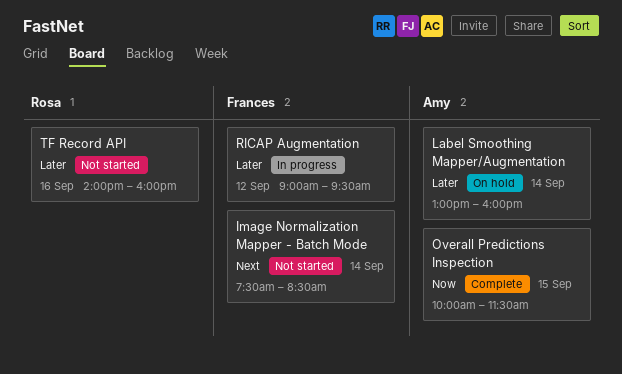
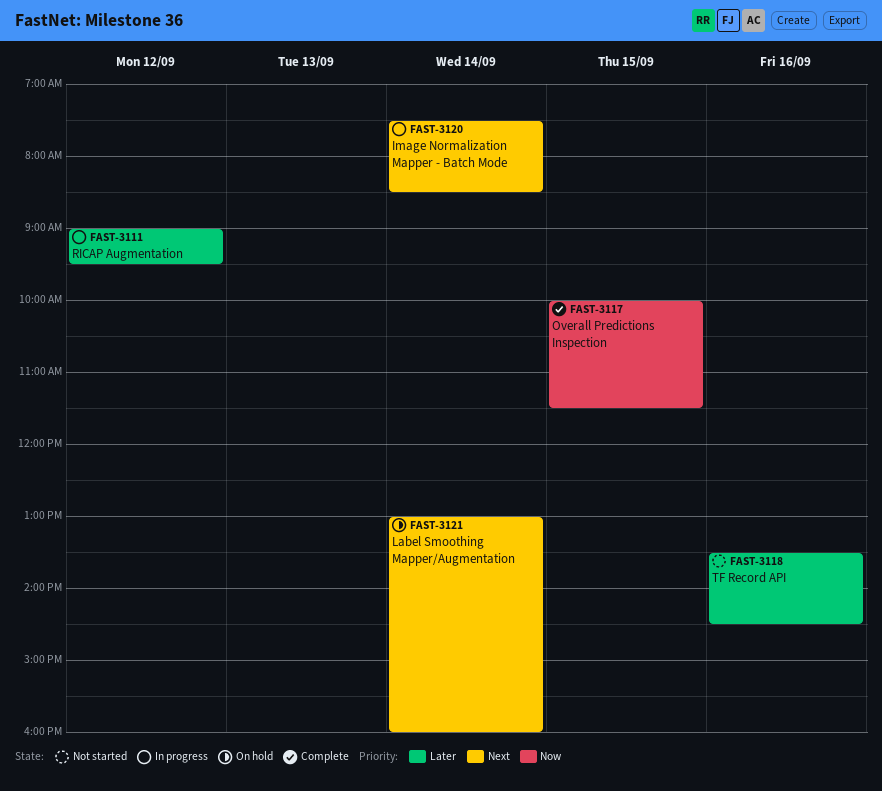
Image Normalization Mapper - Batch Mode, status: Not started -> In progress
Label Smoothing Mapper/Augmentation, priority: Later -> Next
TF Record API, begins: 14:00 -> 13:30
TF Record API, ends: 16:00 -> 14:30

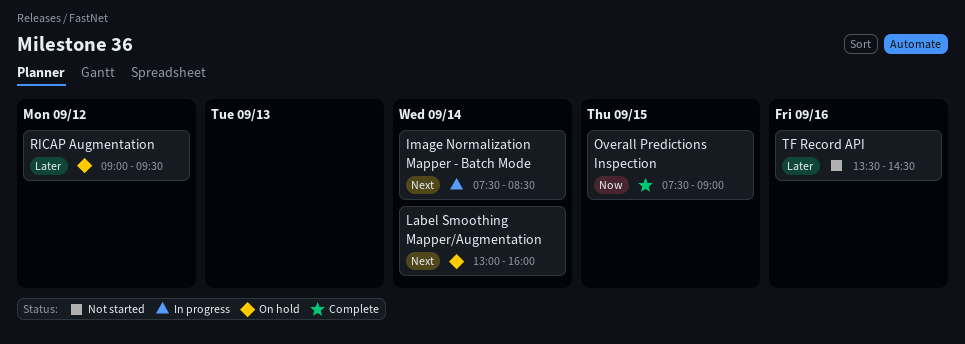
Overall Predictions Inspection, begins: 10:00 -> 07:30
Overall Predictions Inspection, ends: 11:30 -> 09:00
RICAP Augmentation, status: In progress -> On hold

